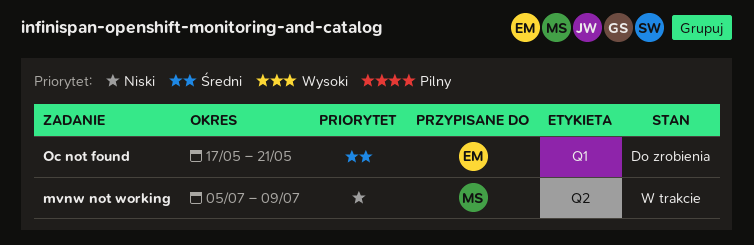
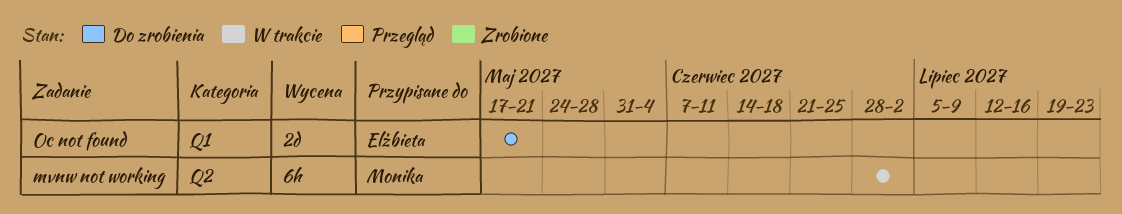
mvnw not working, start: Jul 5 -> Jun 28
mvnw not working, due: Jul 9 -> Jul 2

